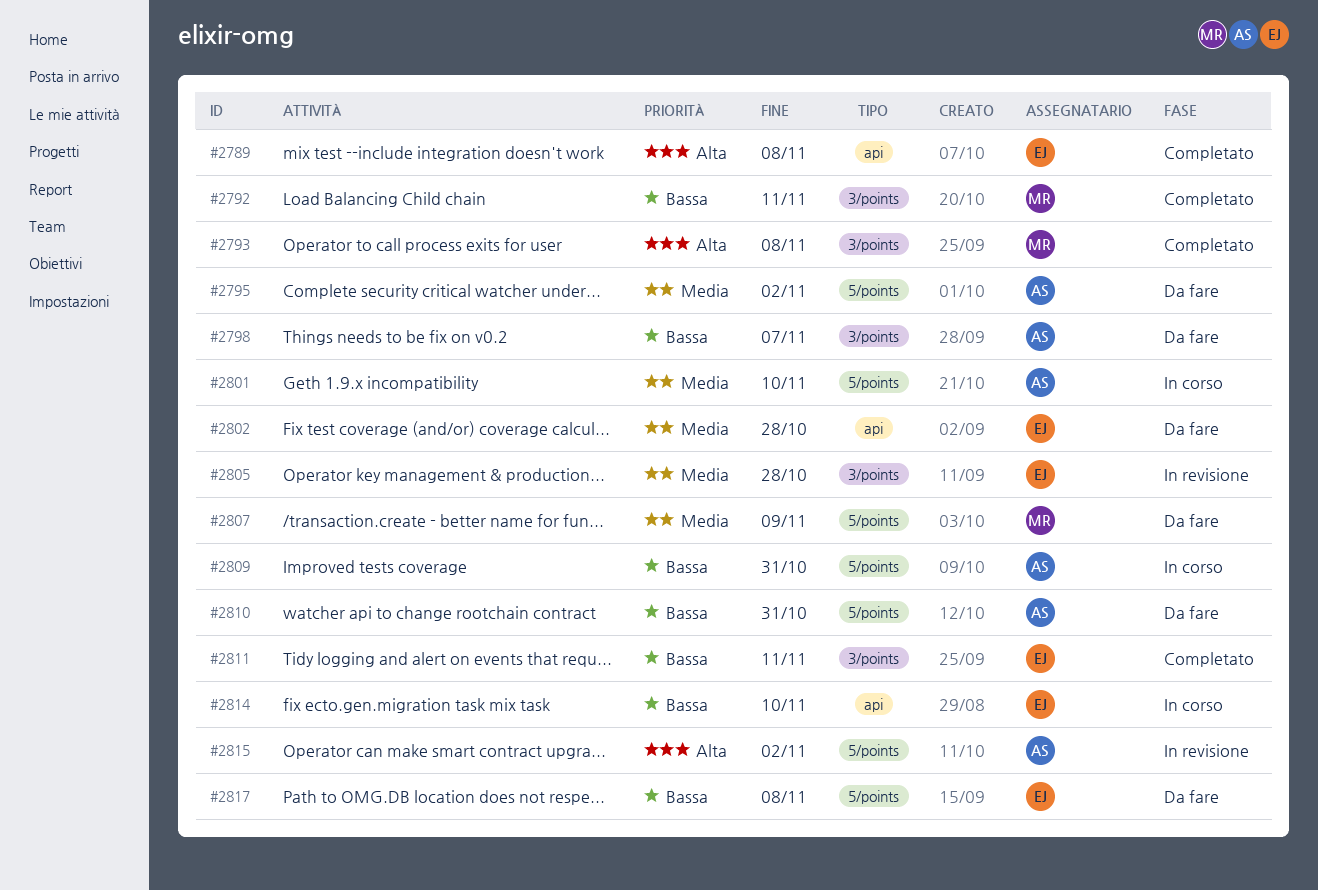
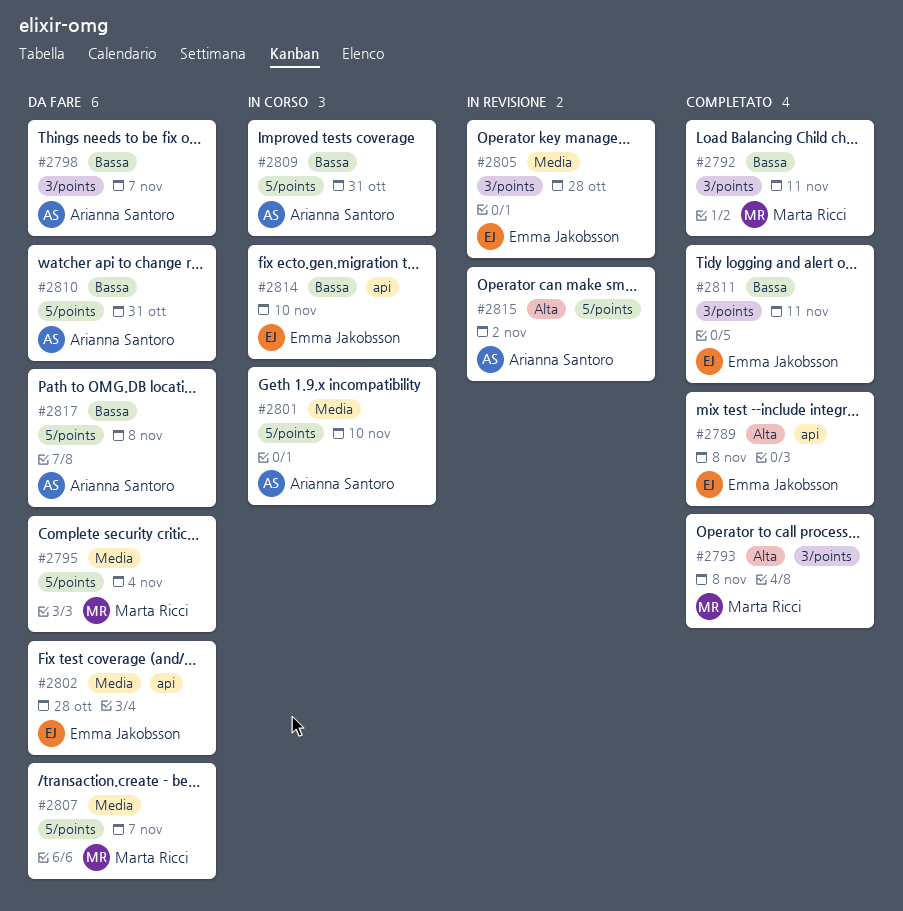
#2795, owner: Arianna Santoro -> Marta Ricci
#2795, due: Nov 2 -> Nov 4
#2807, due: Nov 9 -> Nov 7
#2817, owner: Emma Jakobsson -> Arianna Santoro

